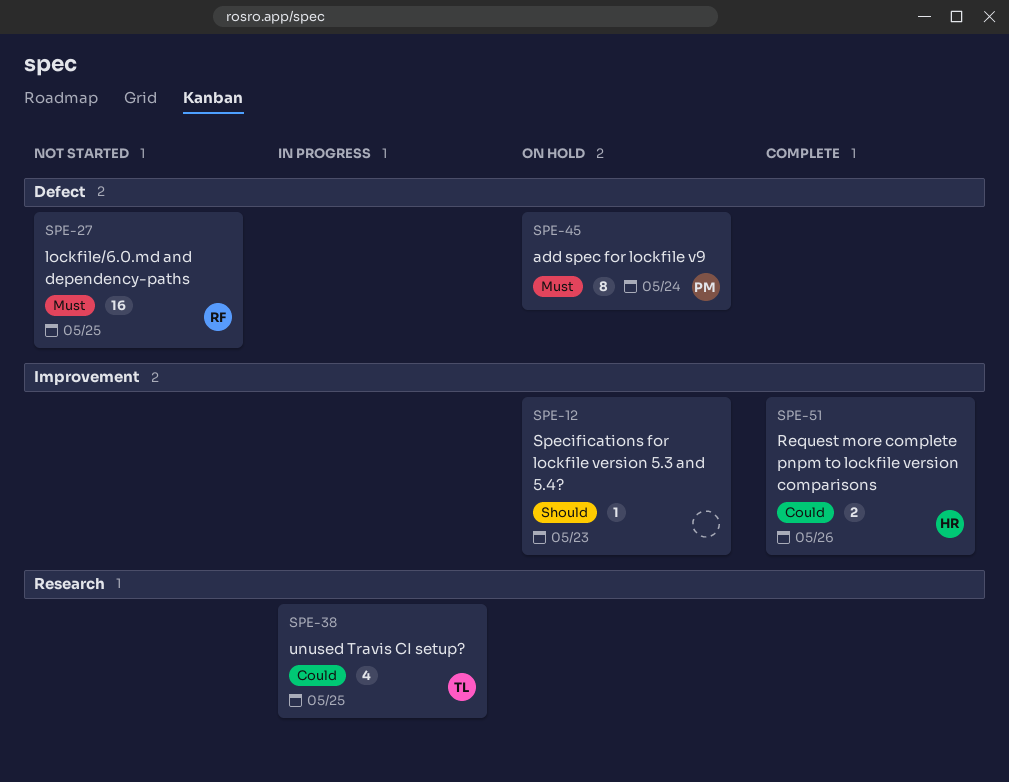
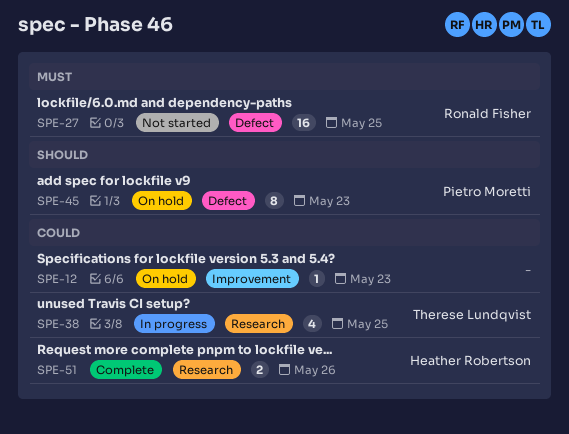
SPE-12, priority: Should -> Could
SPE-45, priority: Must -> Should
SPE-45, due: May 24 -> May 23
SPE-51, label: Improvement -> Research

